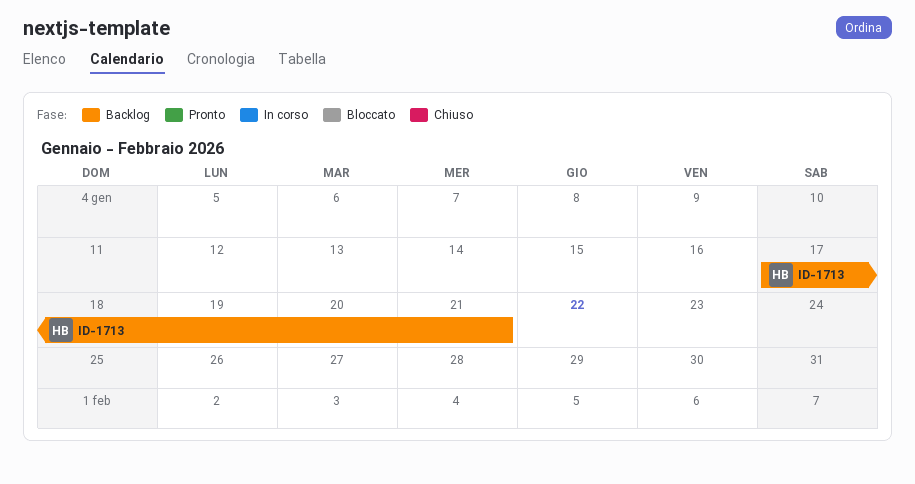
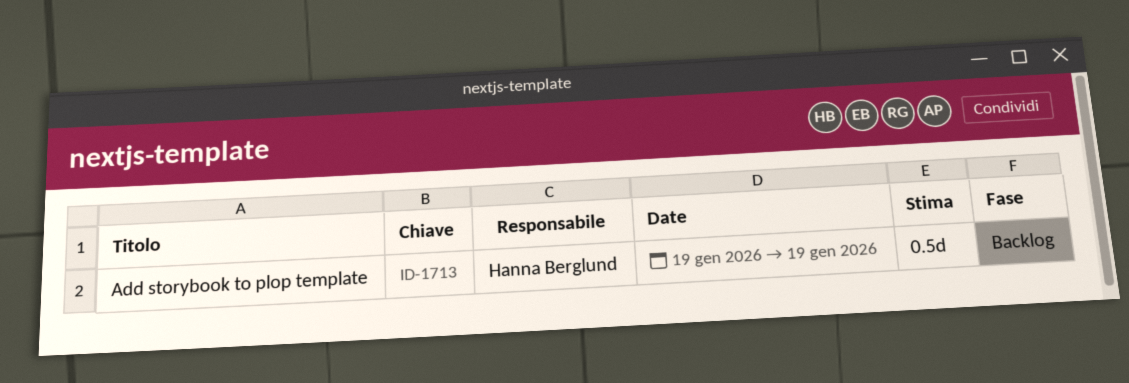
ID-1713, start: Jan 17 -> Jan 19
ID-1713, due: Jan 21 -> Jan 19

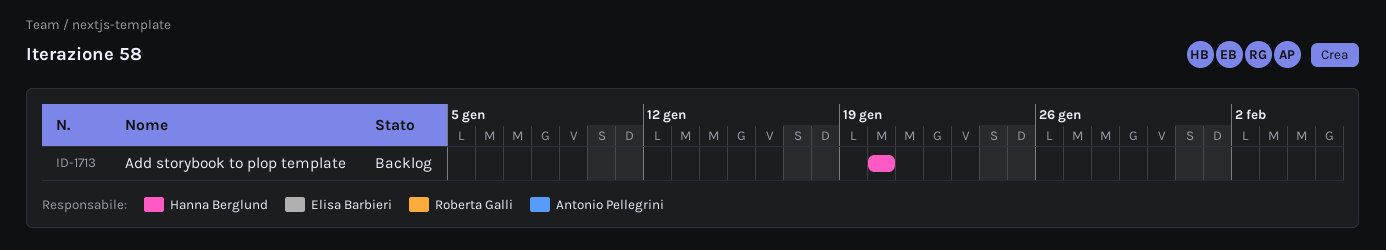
ID-1713, start: Jan 19 -> Jan 20
ID-1713, due: Jan 19 -> Jan 20

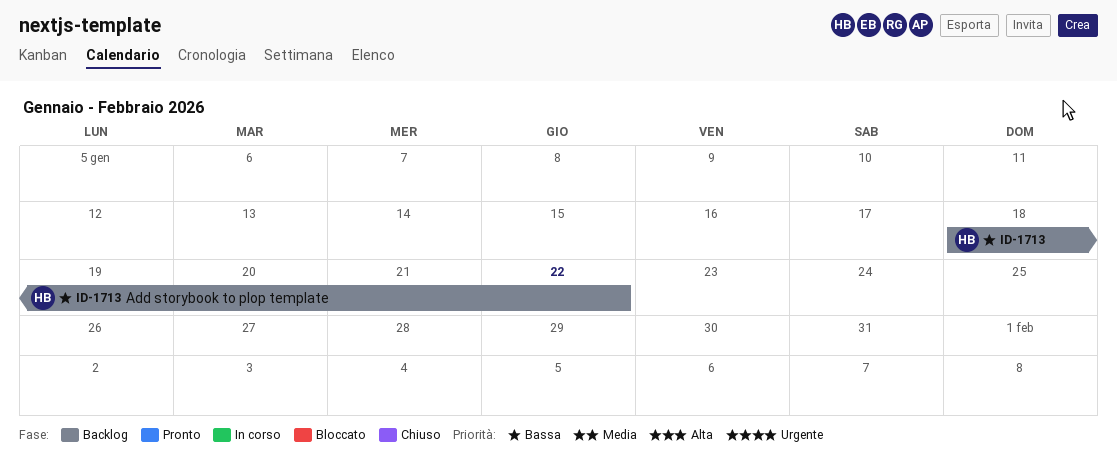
ID-1713, start: Jan 20 -> Jan 18
ID-1713, due: Jan 20 -> Jan 22

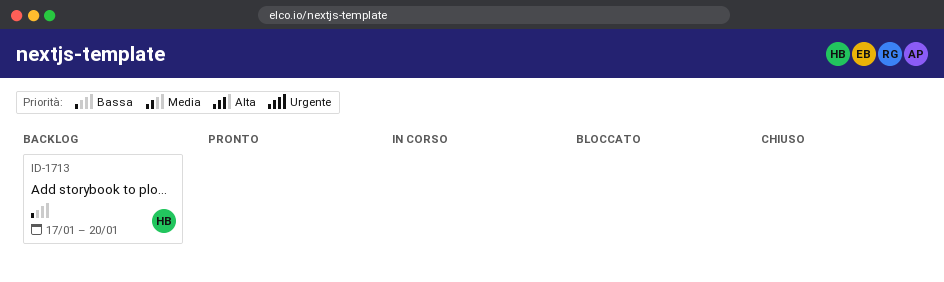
ID-1713, start: Jan 18 -> Jan 17
ID-1713, due: Jan 22 -> Jan 20

